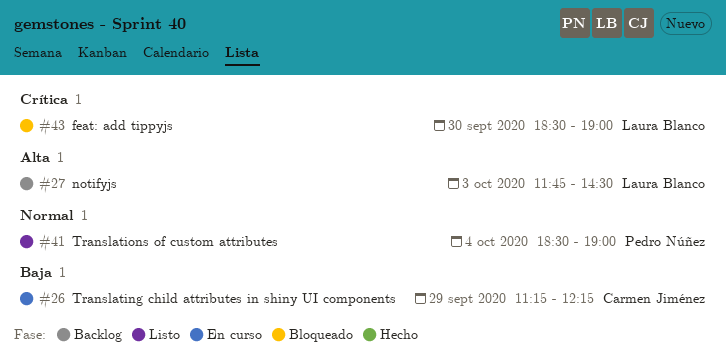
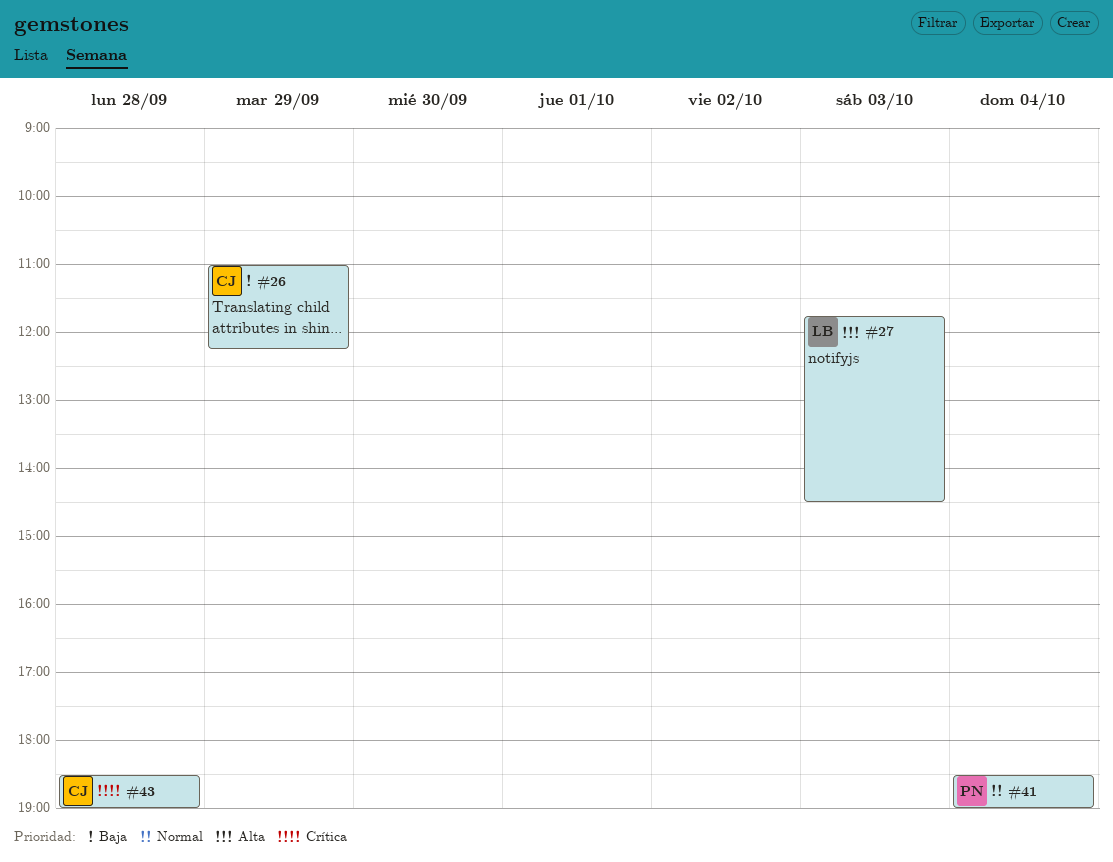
#26, begins: 11:15 -> 11:00
#43, owner: Laura Blanco -> Carmen Jiménez
#43, day: Sep 30 -> Sep 28

